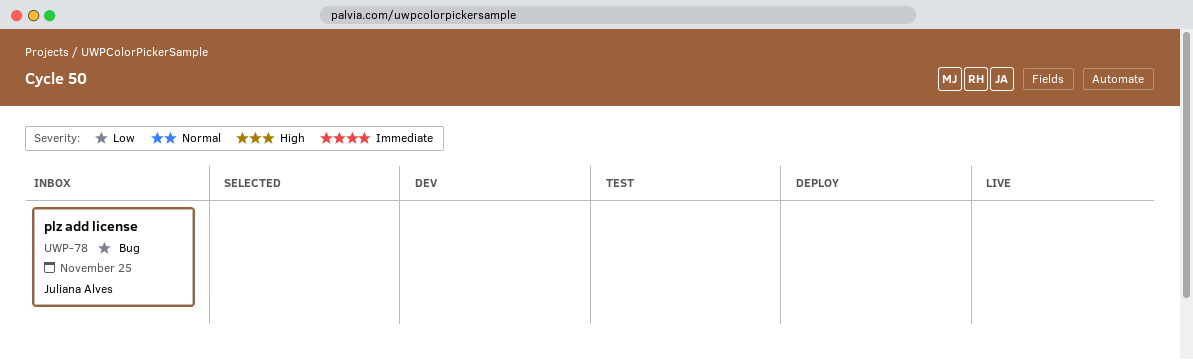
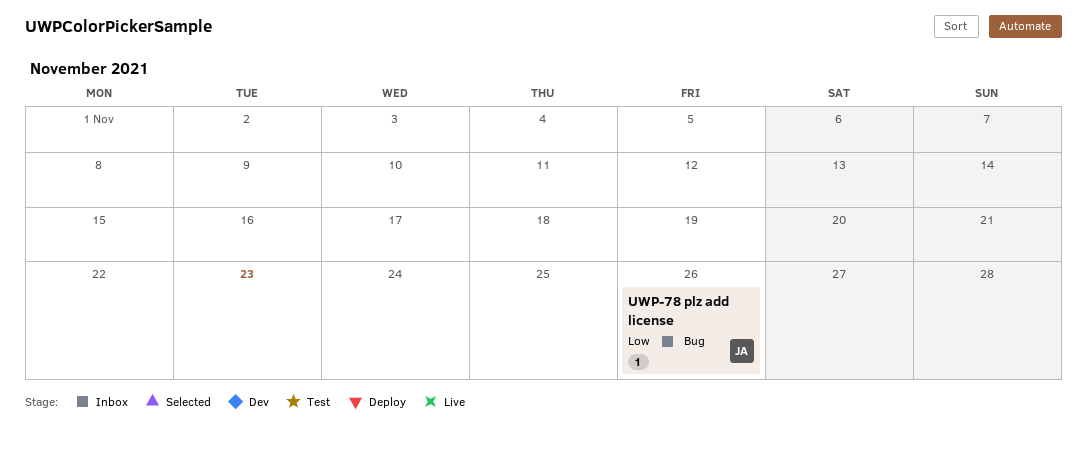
UWP-78, due: Nov 25 -> Nov 26

